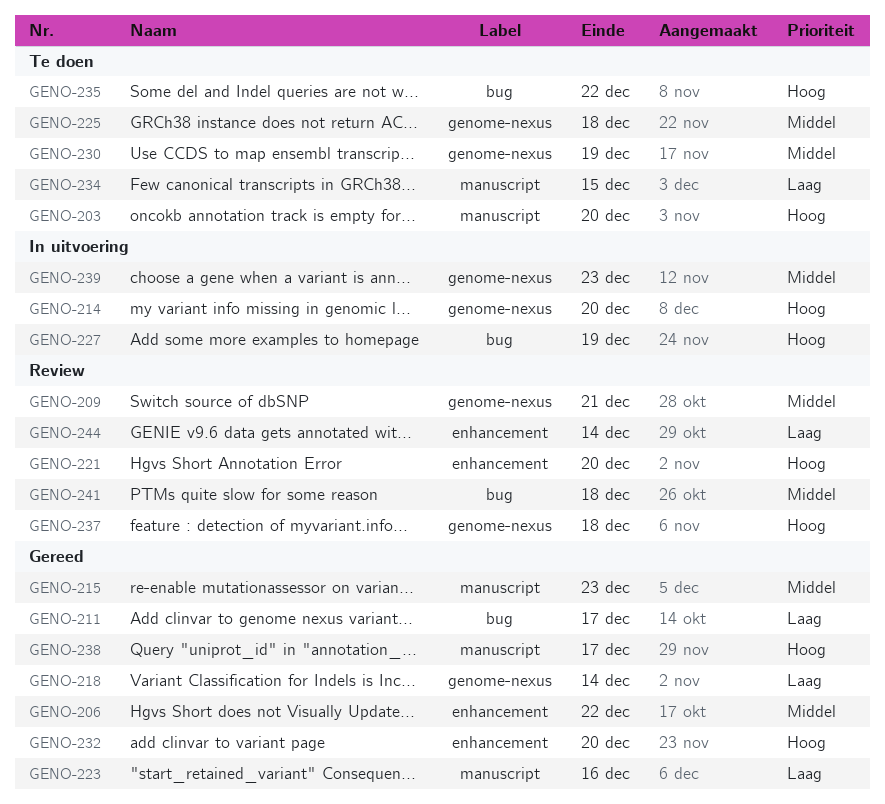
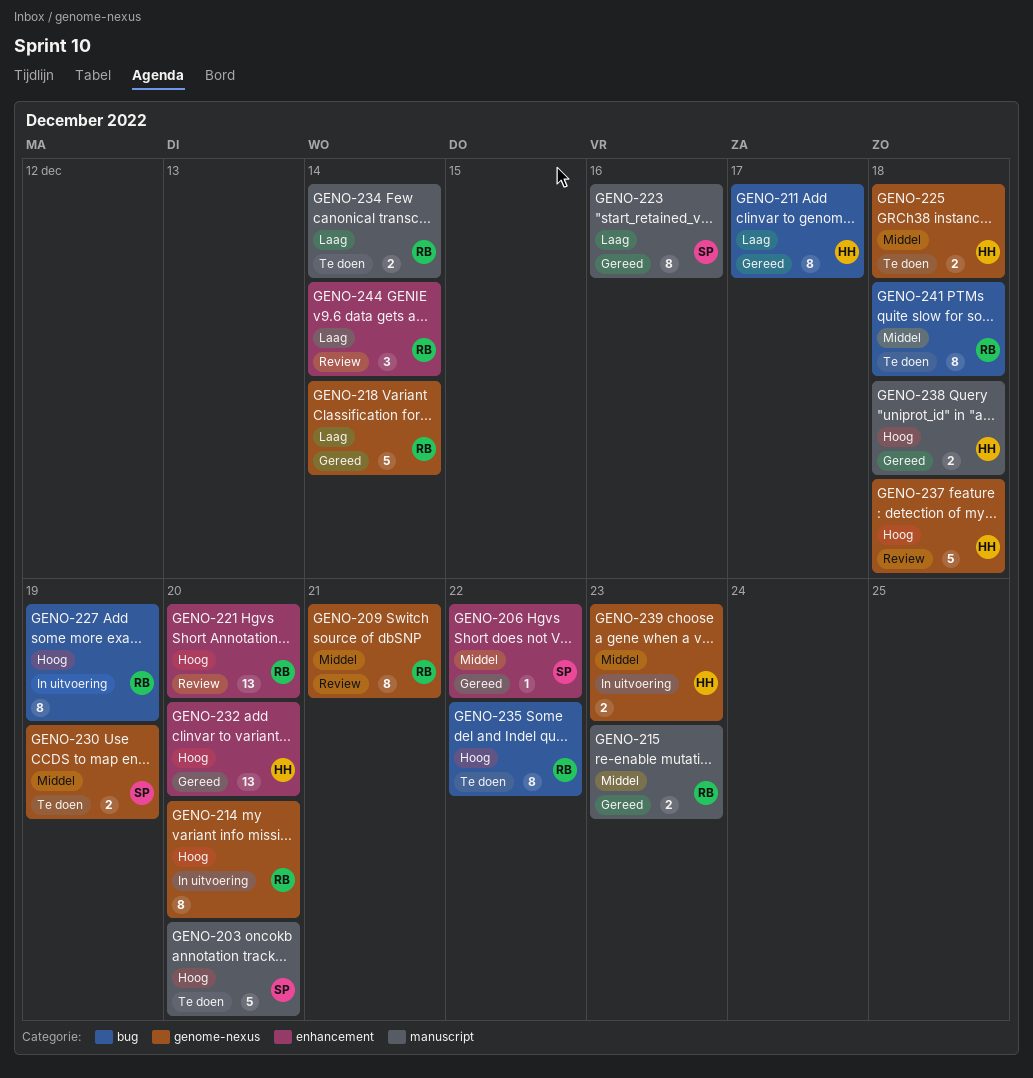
GENO-234, due: Dec 15 -> Dec 14
GENO-238, due: Dec 17 -> Dec 18
GENO-241, status: Review -> Te doen

